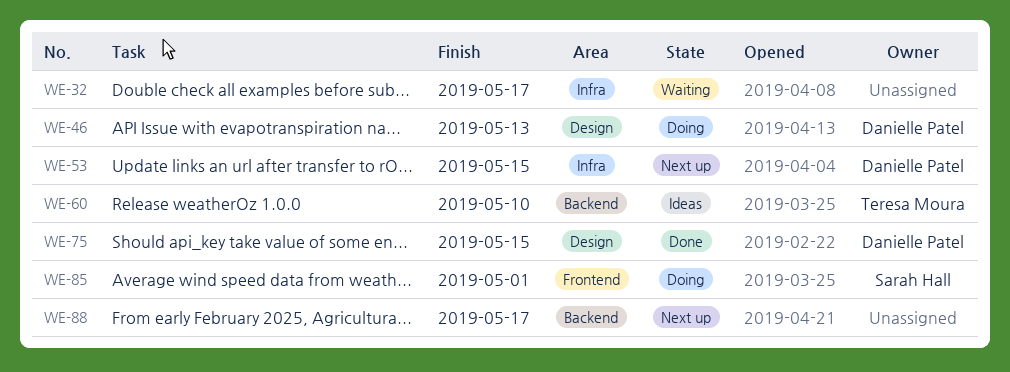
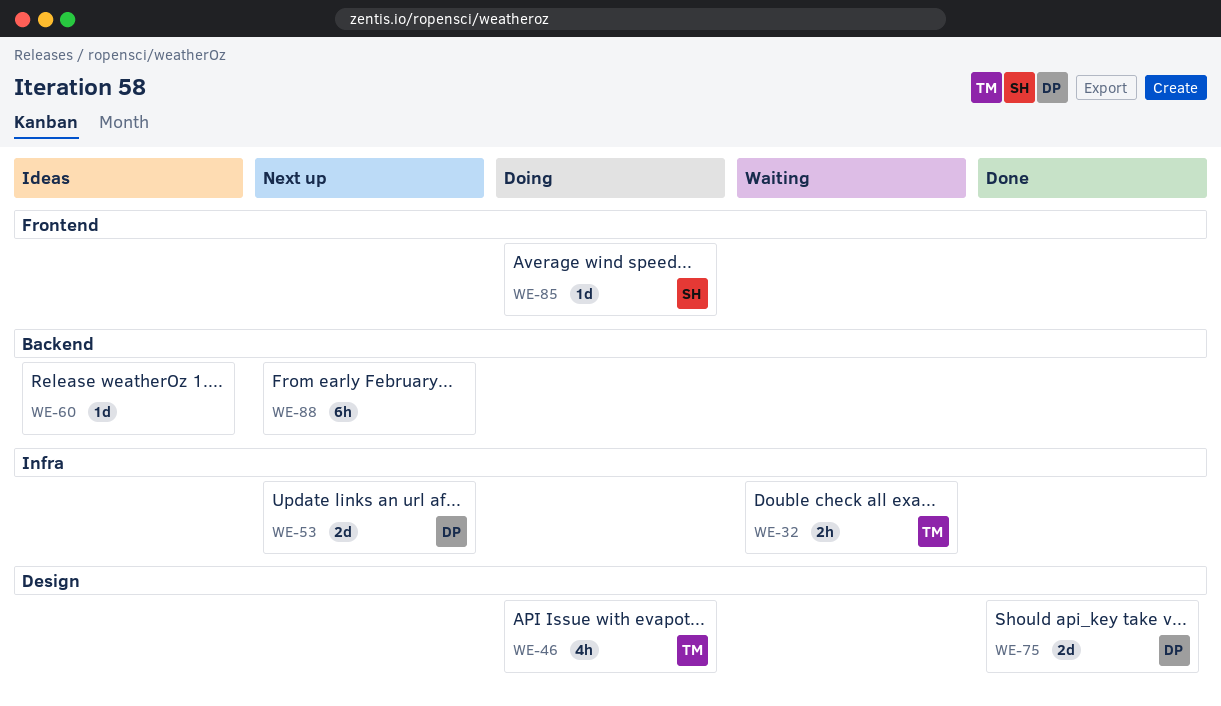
WE-32, owner: none -> Teresa Moura
WE-46, owner: Danielle Patel -> Teresa Moura
WE-60, owner: Teresa Moura -> none

